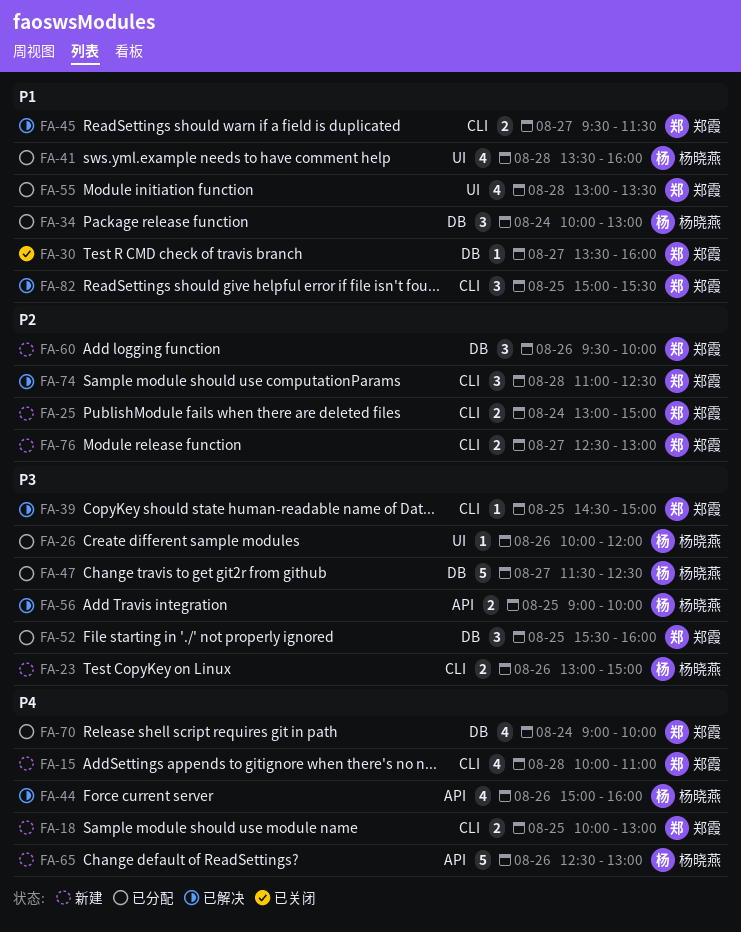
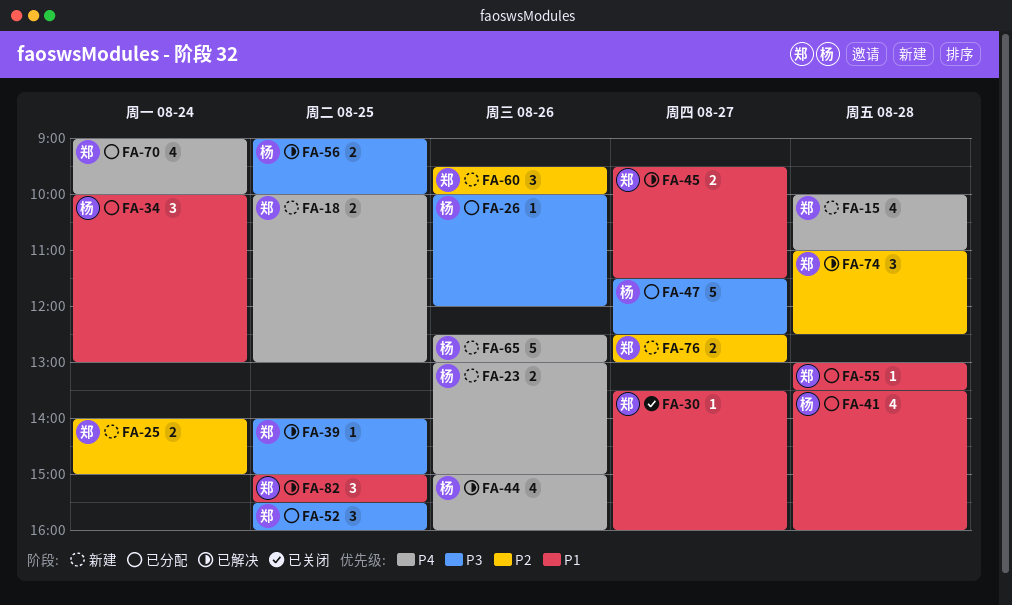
FA-23, priority: P3 -> P4
FA-25, begins: 13:00 -> 14:00
FA-39, begins: 14:30 -> 14:00
FA-55, estimate: 4 -> 1

